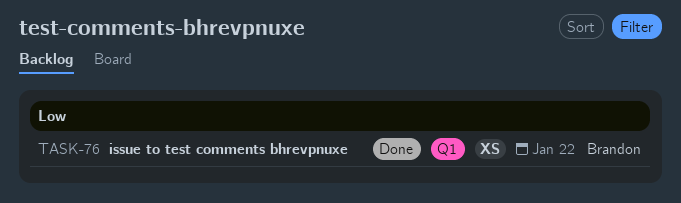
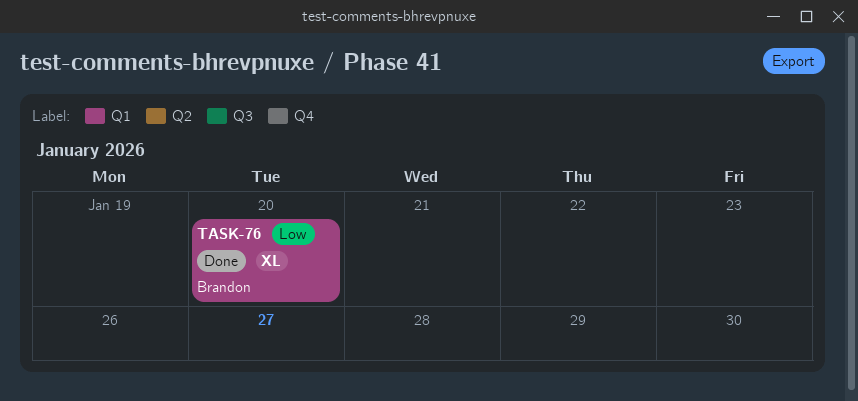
TASK-76, estimate: XS -> XL
TASK-76, due: Jan 22 -> Jan 20

